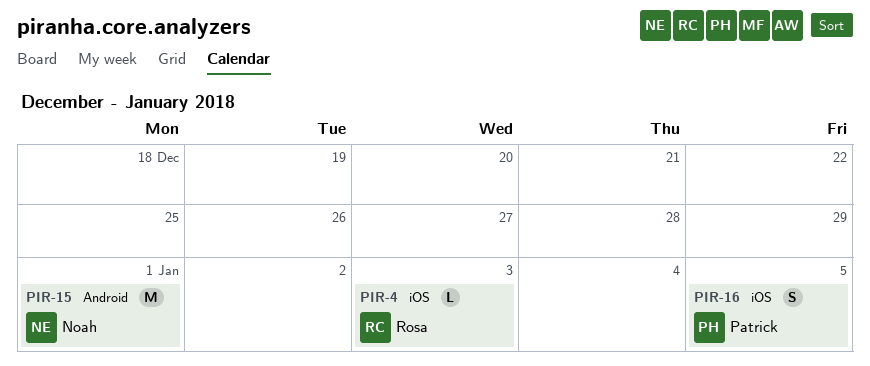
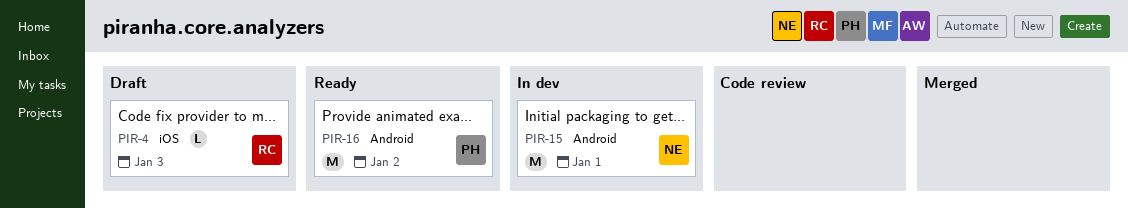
PIR-16, label: iOS -> Android
PIR-16, estimate: S -> M
PIR-16, due: Jan 5 -> Jan 2

